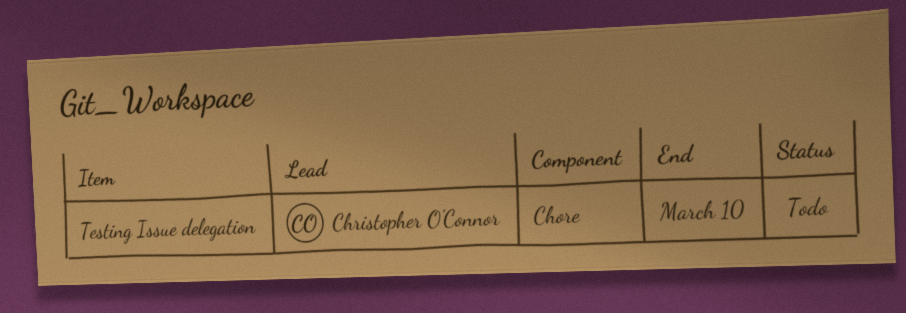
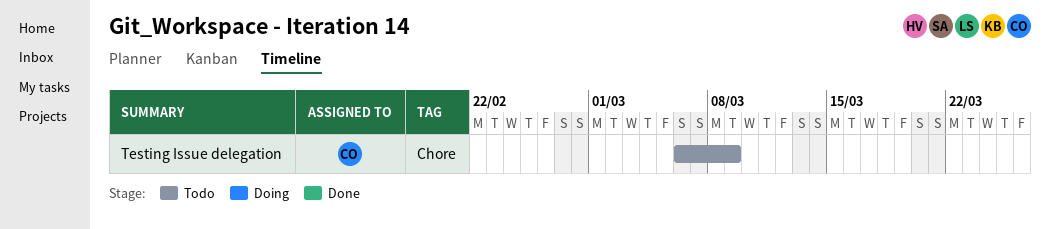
Testing Issue delegation, due: Mar 10 -> Mar 9

